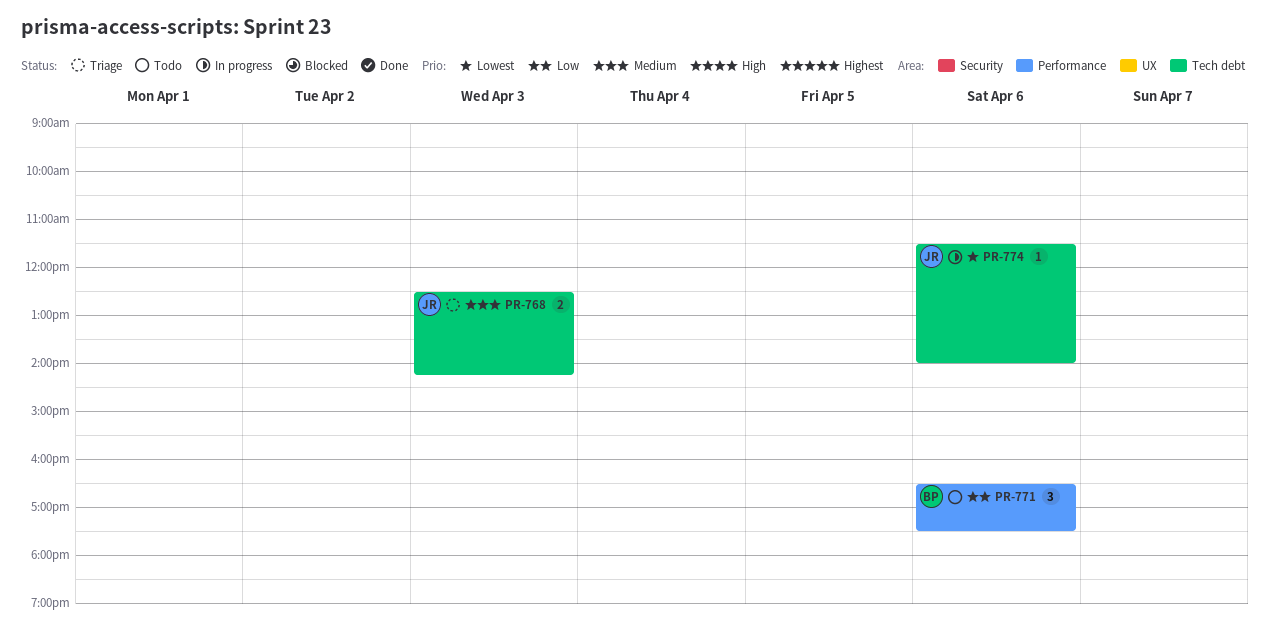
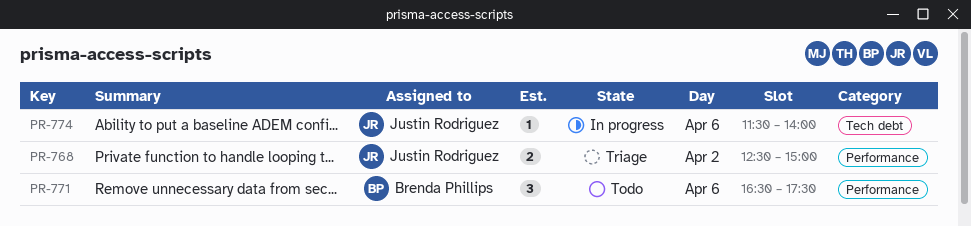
PR-768, label: Tech debt -> Performance
PR-768, day: Apr 3 -> Apr 2
PR-768, ends: 14:15 -> 15:00

